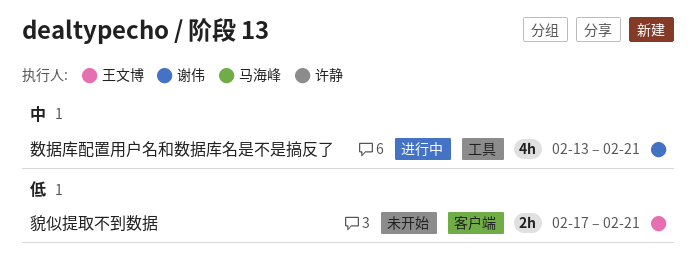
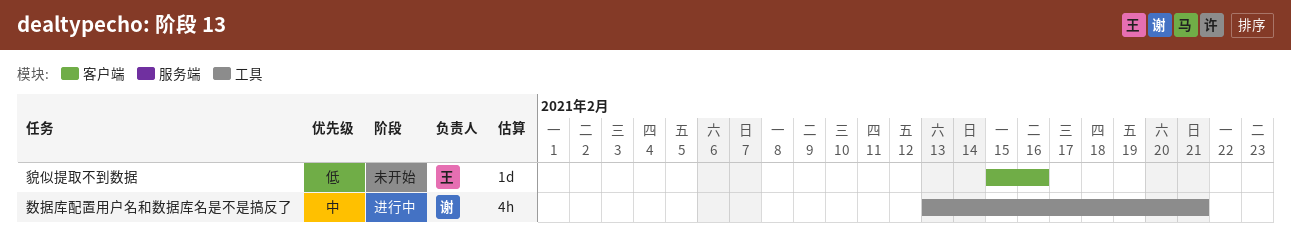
貌似提取不到数据, estimate: 2h -> 1d
貌似提取不到数据, start: Feb 17 -> Feb 15
貌似提取不到数据, due: Feb 21 -> Feb 16

